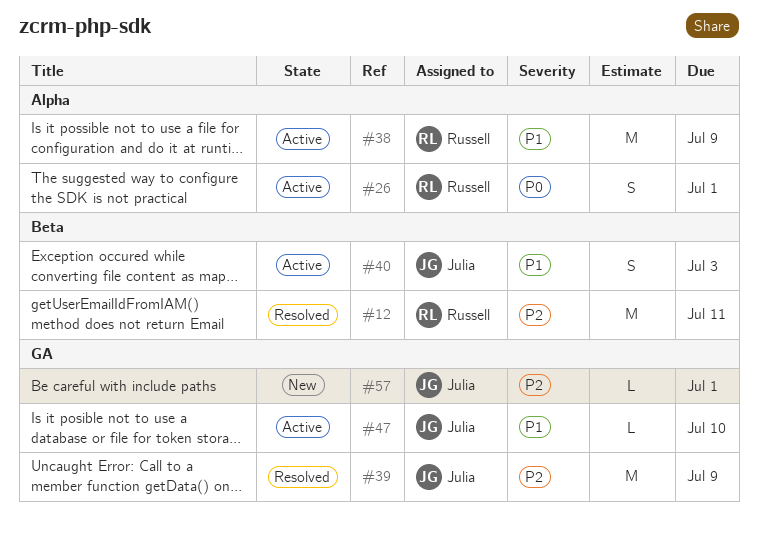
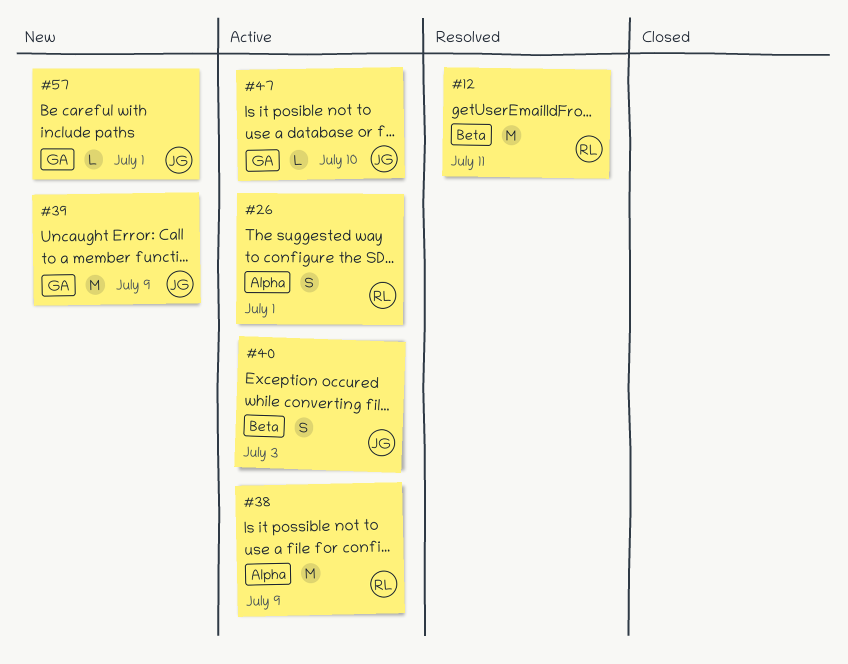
#39, status: Resolved -> New

